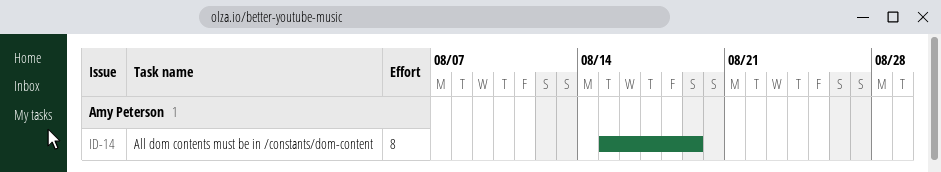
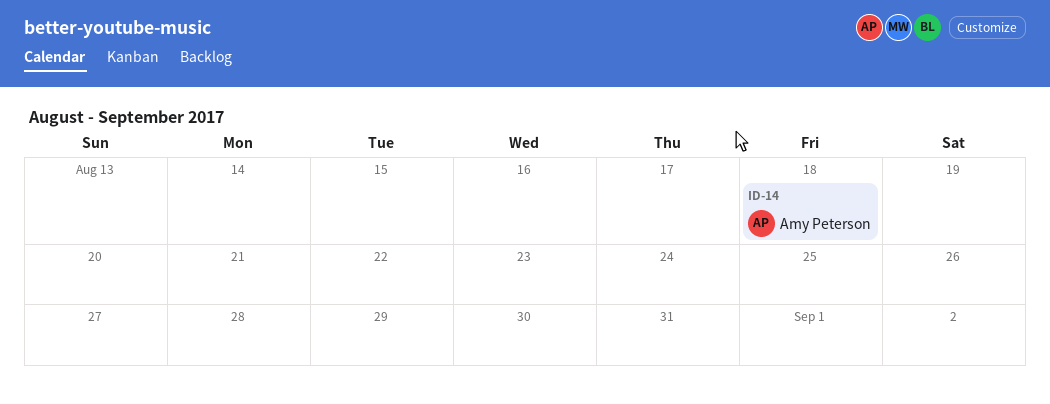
ID-14, due: Aug 19 -> Aug 18

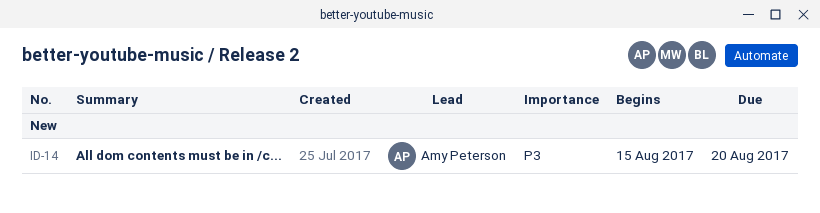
ID-14, due: Aug 18 -> Aug 20

